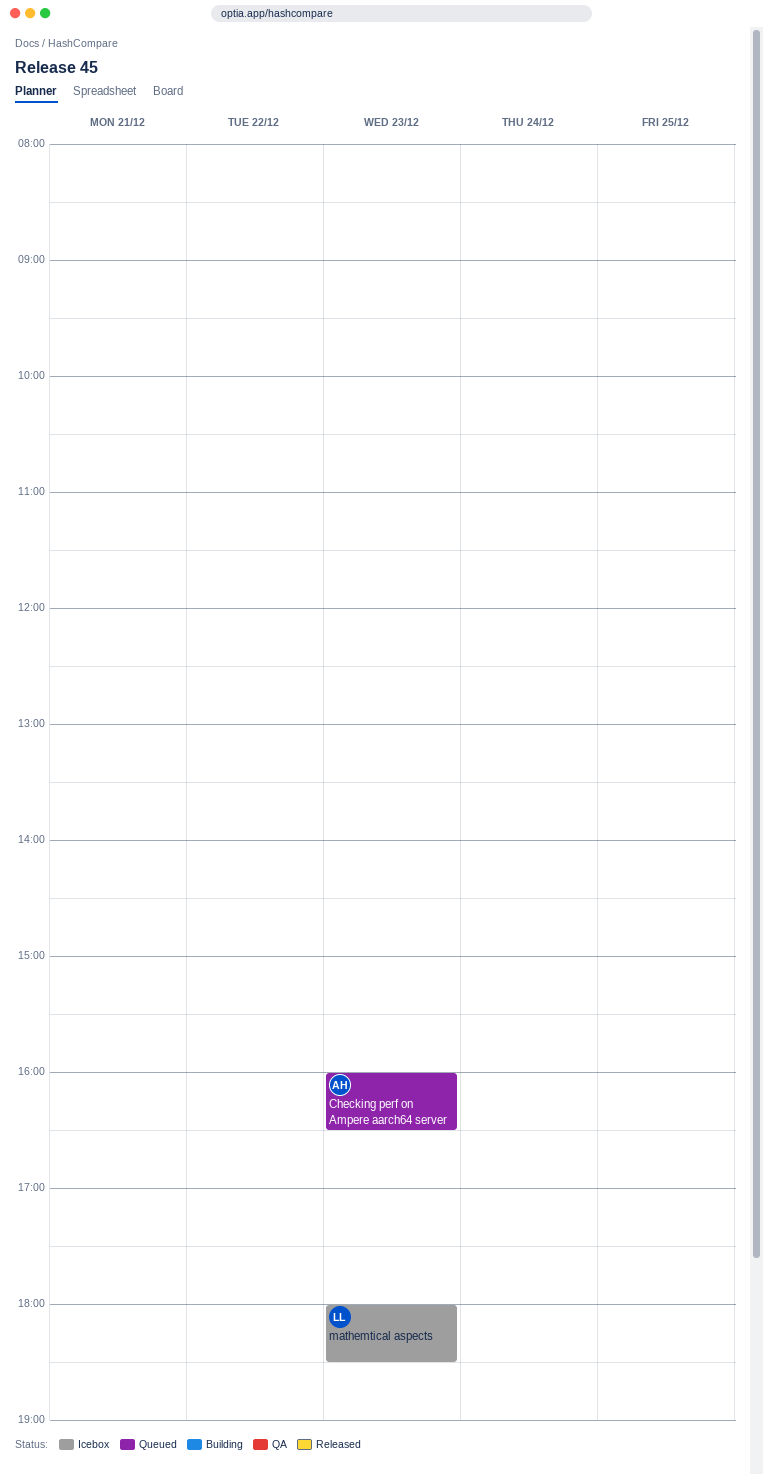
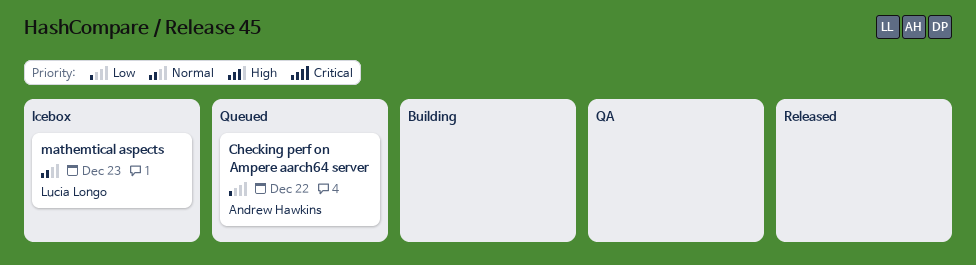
Checking perf on Ampere aarch64 server, day: Dec 23 -> Dec 22

